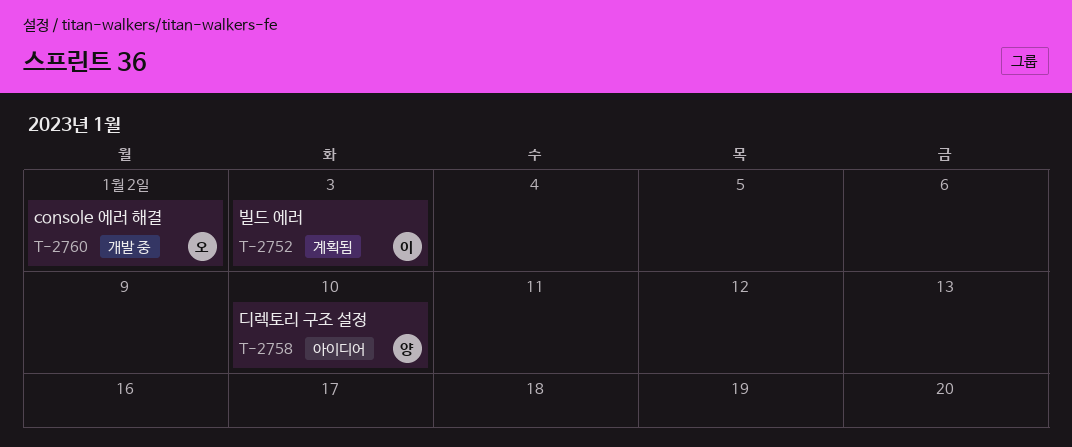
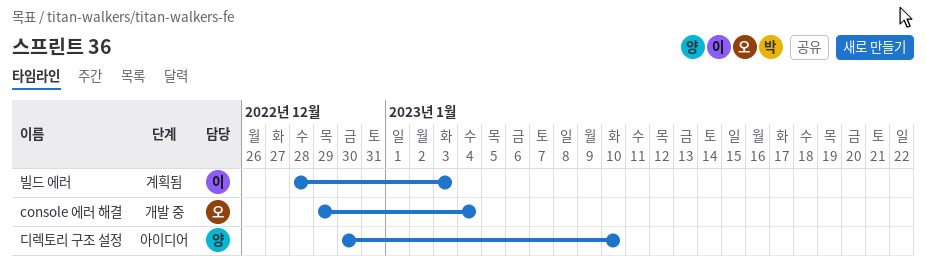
console 에러 해결, due: Jan 2 -> Jan 4

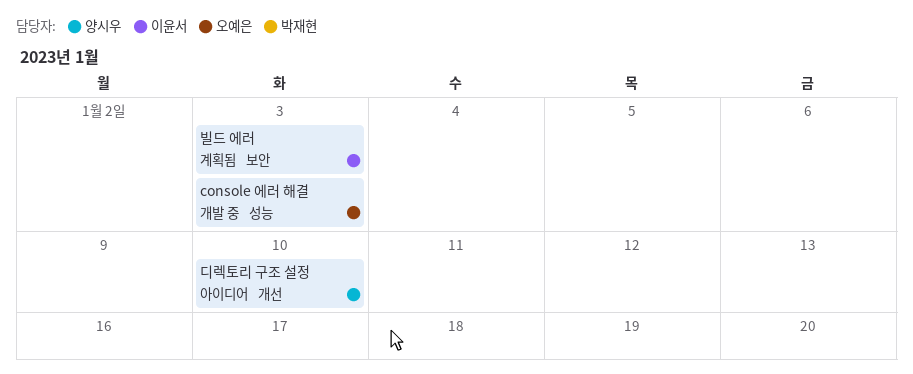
console 에러 해결, due: Jan 4 -> Jan 3

